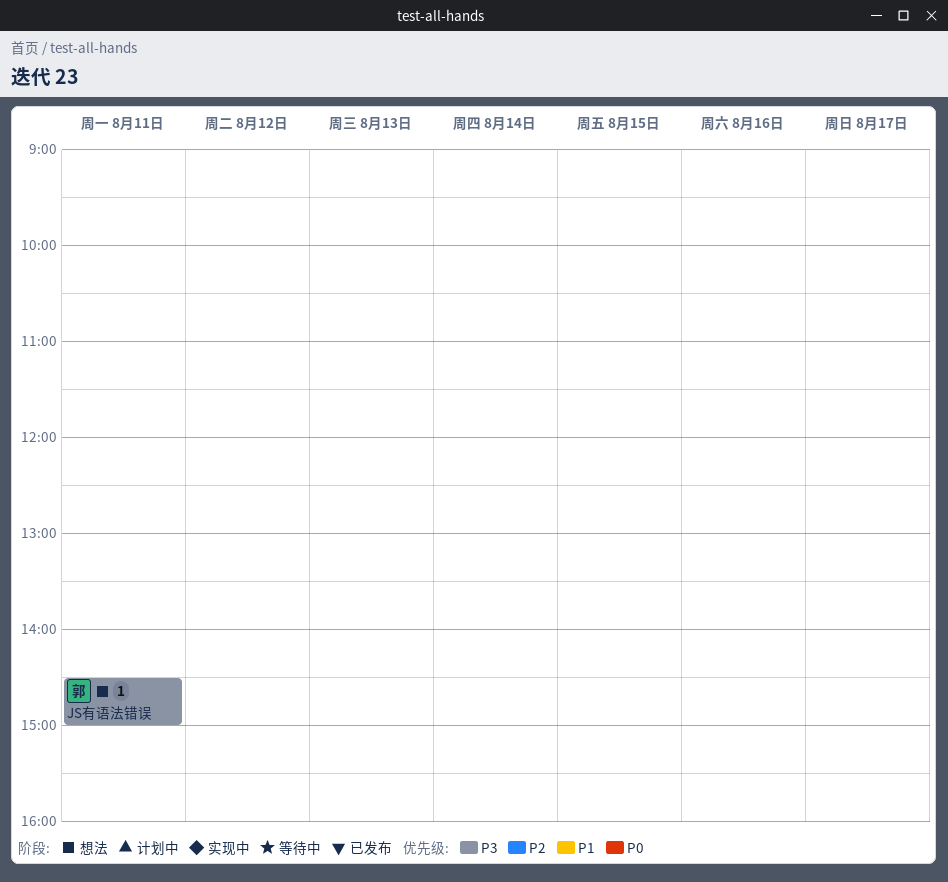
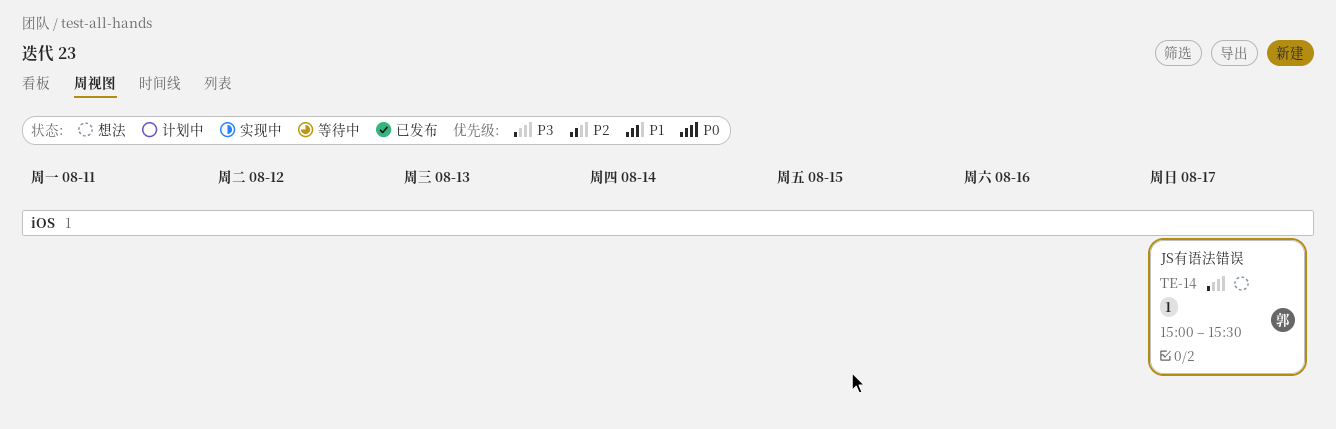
JS有语法错误, day: Aug 11 -> Aug 17
JS有语法错误, begins: 14:30 -> 15:00
JS有语法错误, ends: 15:00 -> 15:30

